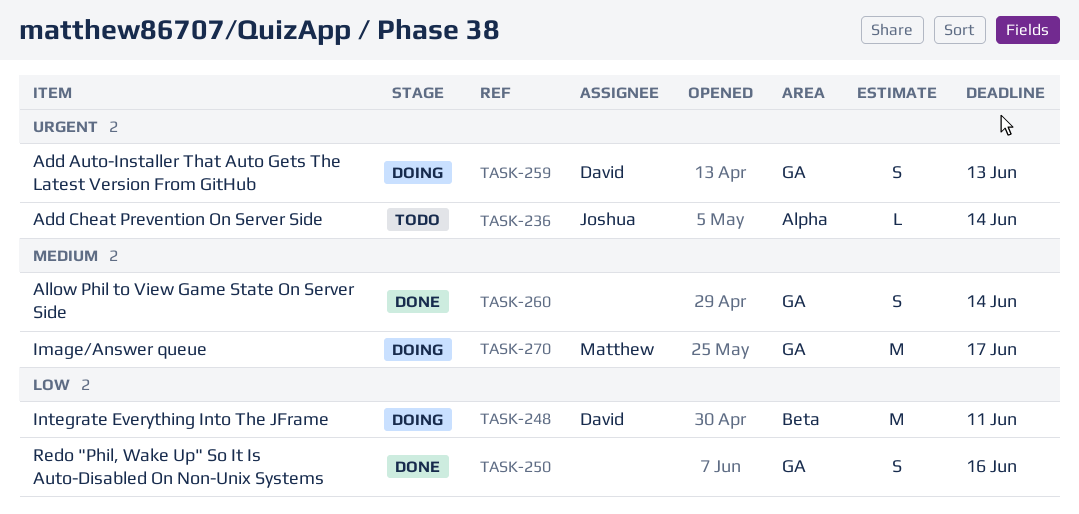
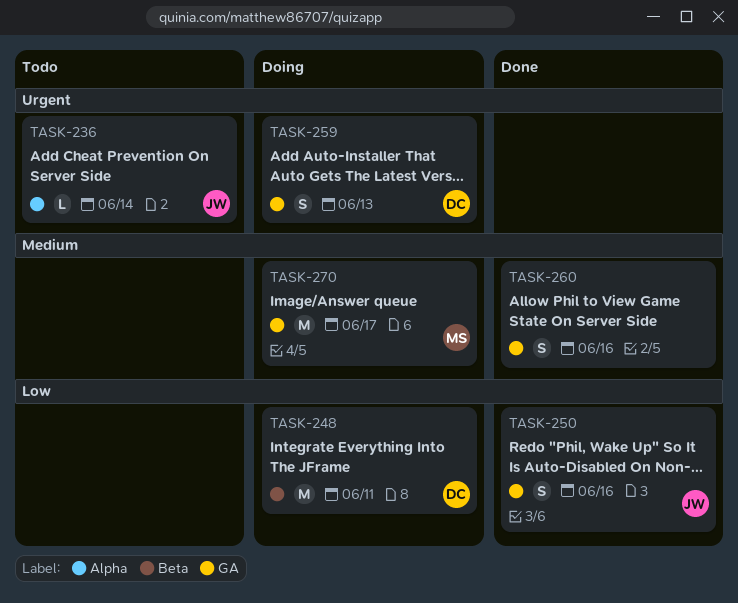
TASK-250, owner: none -> Joshua
TASK-260, due: Jun 14 -> Jun 16

